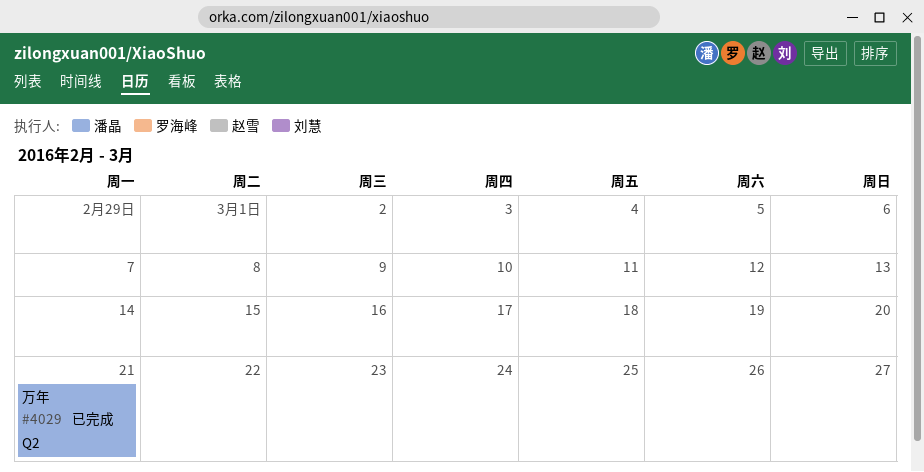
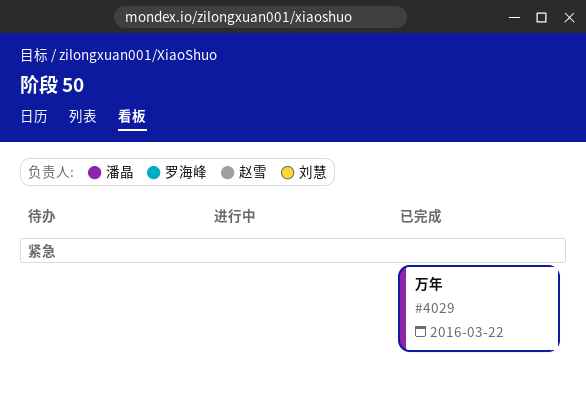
#4029, due: Mar 21 -> Mar 22

